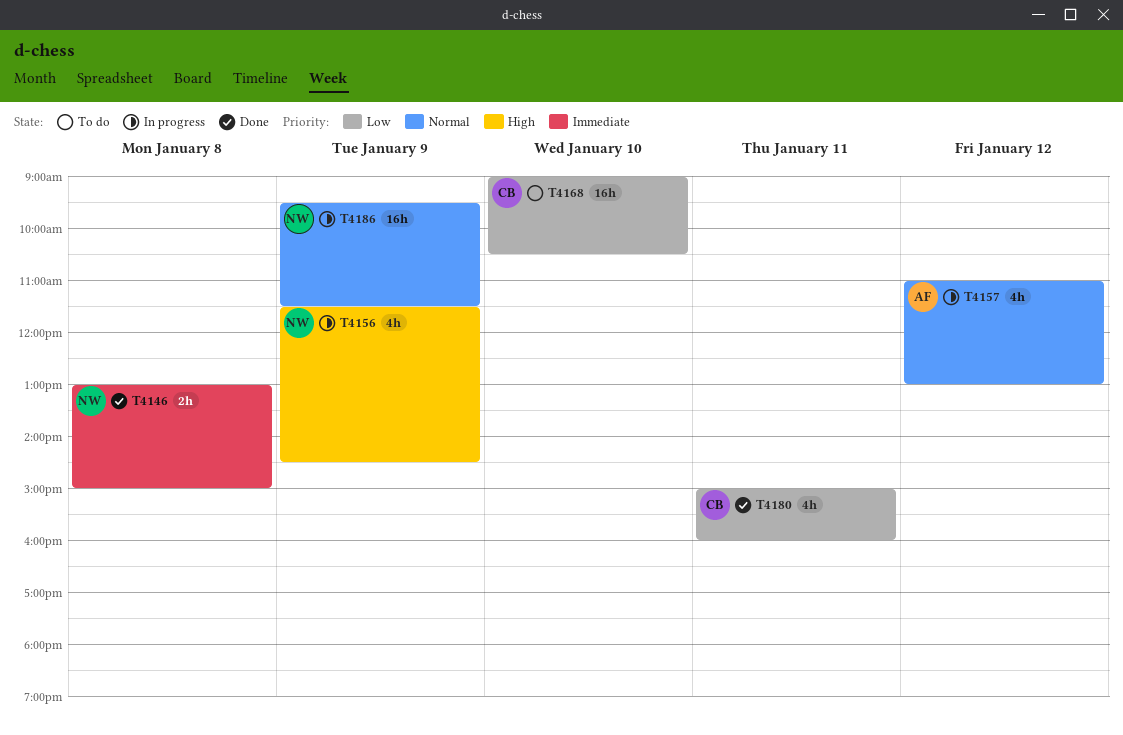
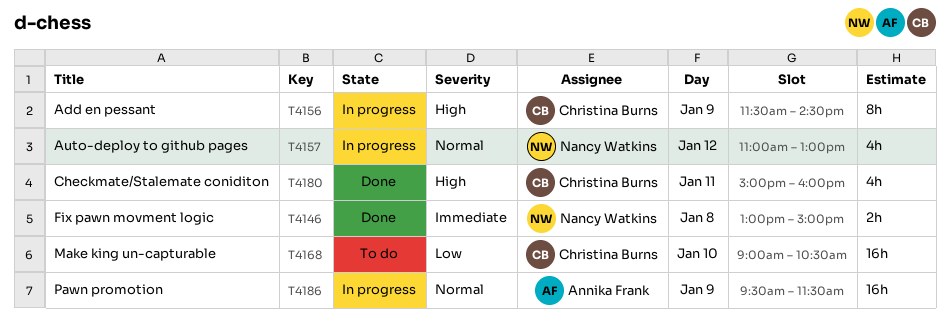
T4156, owner: Nancy Watkins -> Christina Burns
T4156, estimate: 4h -> 8h
T4157, owner: Annika Frank -> Nancy Watkins
T4180, priority: Low -> High
T4186, owner: Nancy Watkins -> Annika Frank

